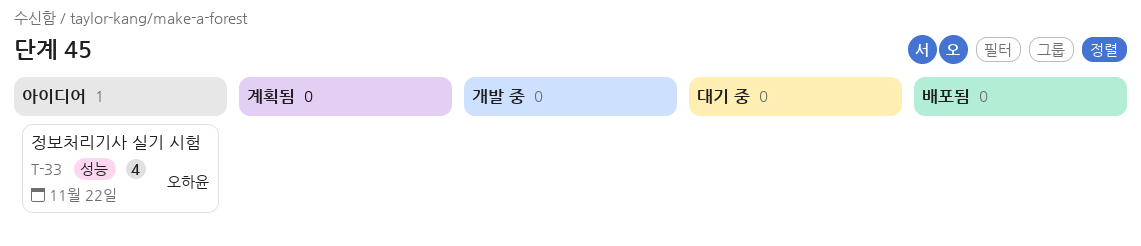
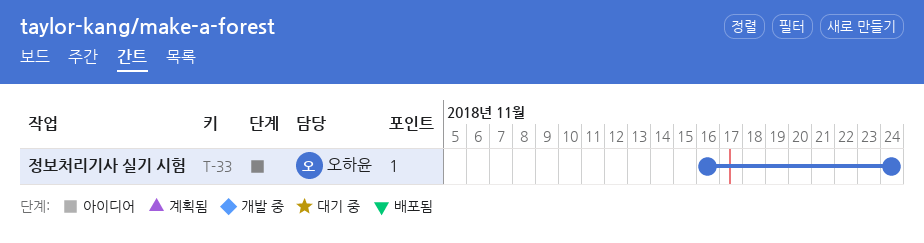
T-33, estimate: 4 -> 1
T-33, due: Nov 22 -> Nov 24

